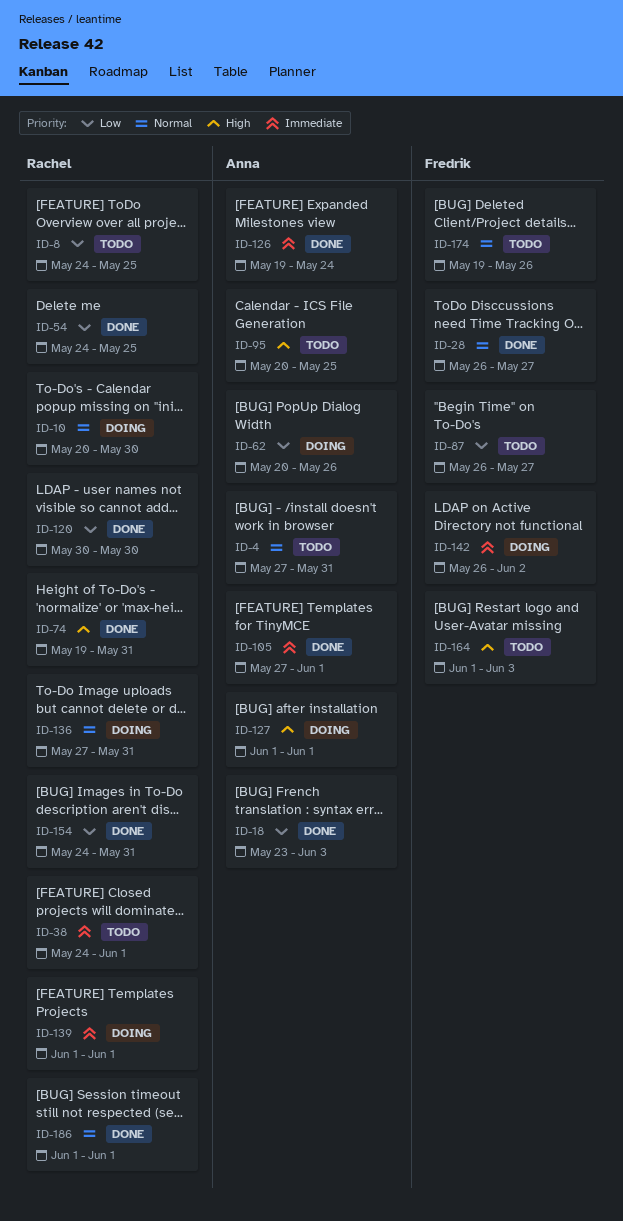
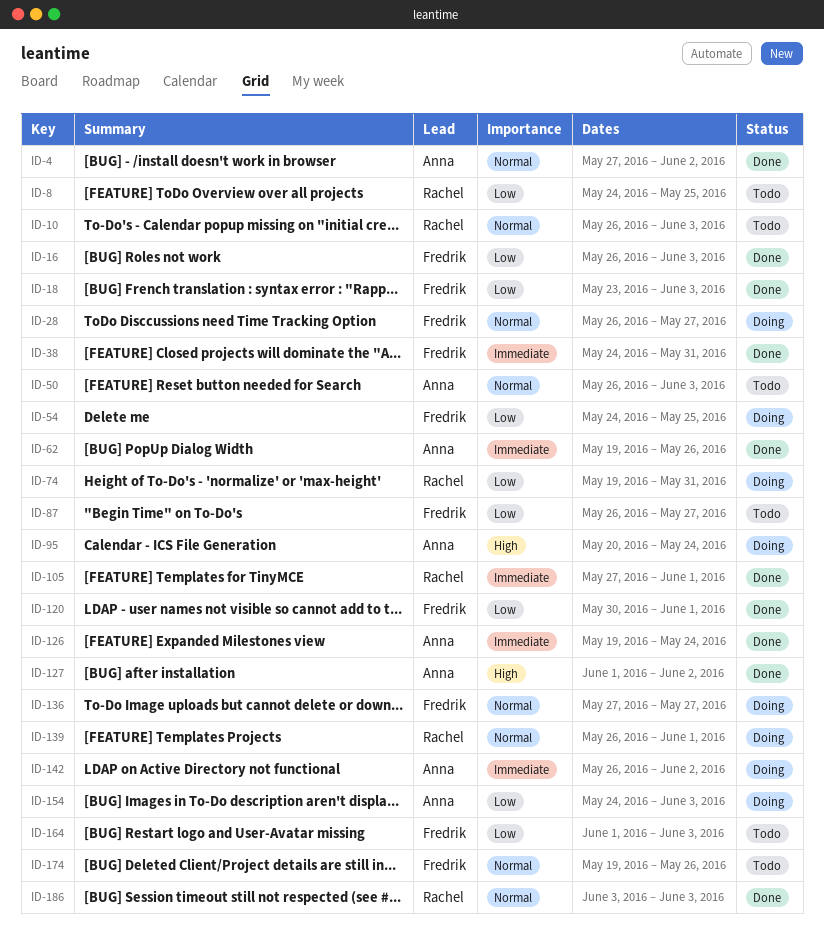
ID-4, status: Todo -> Done
ID-4, due: May 31 -> Jun 2
ID-10, status: Doing -> Todo
ID-10, start: May 20 -> May 26
ID-10, due: May 30 -> Jun 3
ID-16: none -> present
ID-18, owner: Anna -> Fredrik
ID-28, status: Done -> Doing
ID-38, status: Todo -> Done
ID-38, owner: Rachel -> Fredrik
ID-38, due: Jun 1 -> May 31
ID-50: none -> present
ID-54, status: Done -> Doing
ID-54, owner: Rachel -> Fredrik
ID-62, status: Doing -> Done
ID-62, priority: Low -> Immediate
ID-62, start: May 20 -> May 19
ID-74, status: Done -> Doing
ID-74, priority: High -> Low
ID-95, status: Todo -> Doing
ID-95, due: May 25 -> May 24
ID-105, owner: Anna -> Rachel
ID-120, owner: Rachel -> Fredrik
ID-120, due: May 30 -> Jun 1
ID-127, status: Doing -> Done
ID-127, due: Jun 1 -> Jun 2
ID-136, owner: Rachel -> Fredrik
ID-136, due: May 31 -> May 27
ID-139, priority: Immediate -> Normal
ID-139, start: Jun 1 -> May 26
ID-142, owner: Fredrik -> Anna
ID-154, status: Done -> Doing
ID-154, owner: Rachel -> Anna
ID-154, due: May 31 -> Jun 3
ID-164, priority: High -> Low
ID-186, start: Jun 1 -> Jun 3
ID-186, due: Jun 1 -> Jun 3

